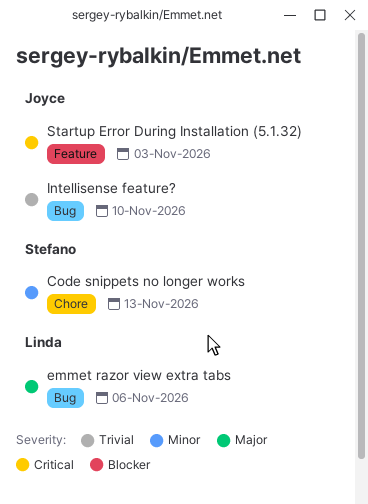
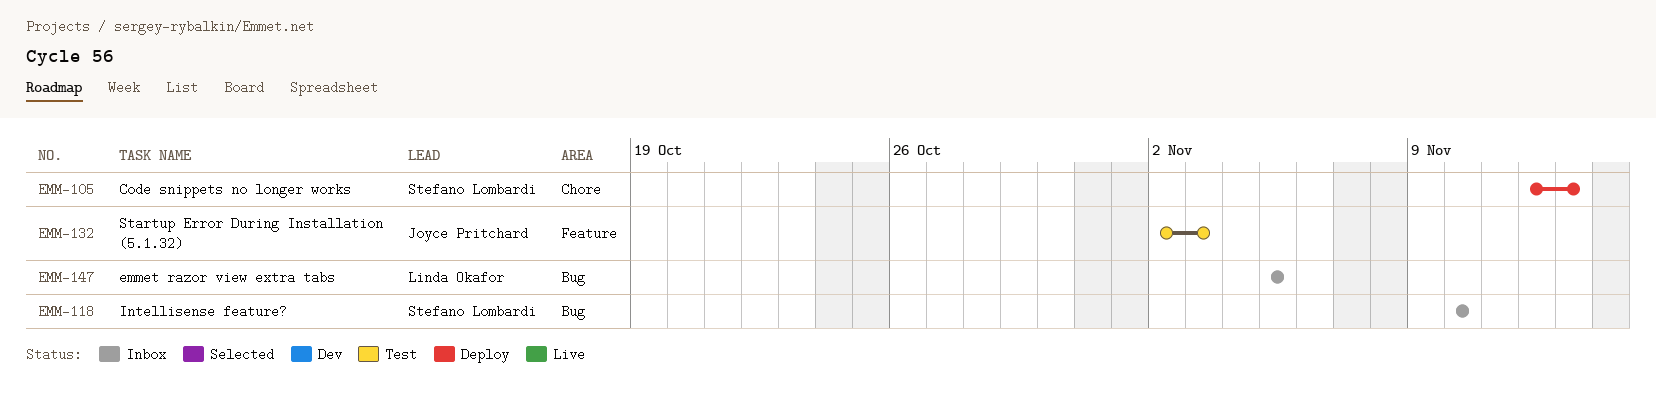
emmet razor view extra tabs, due: Nov 6 -> Nov 5
Intellisense feature?, owner: Joyce Pritchard -> Stefano Lombardi

